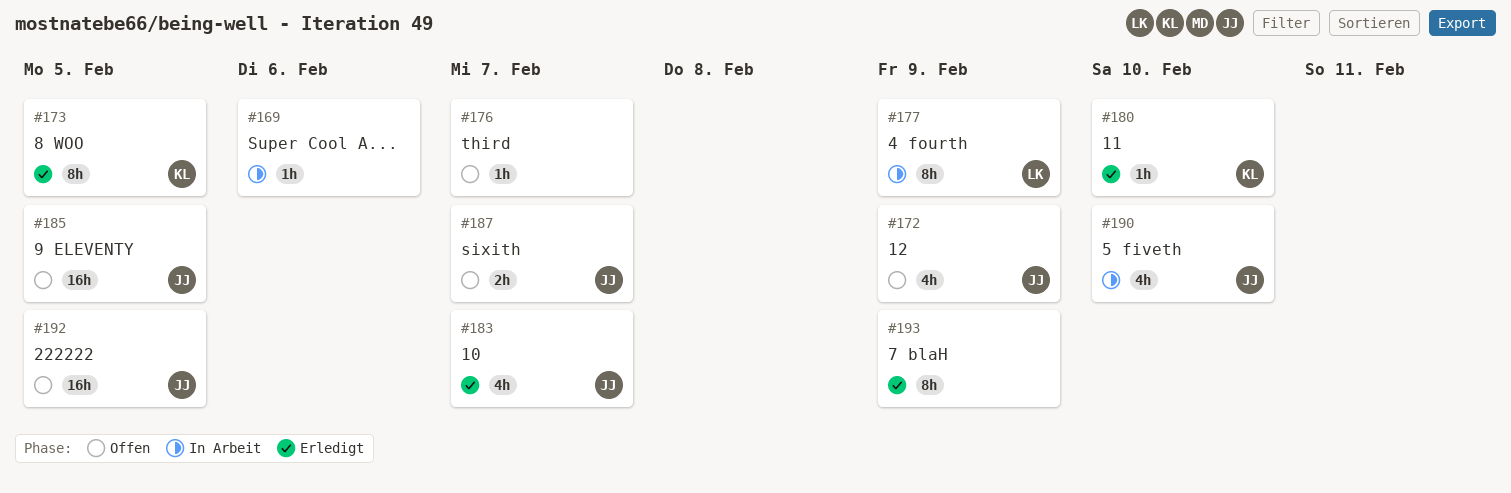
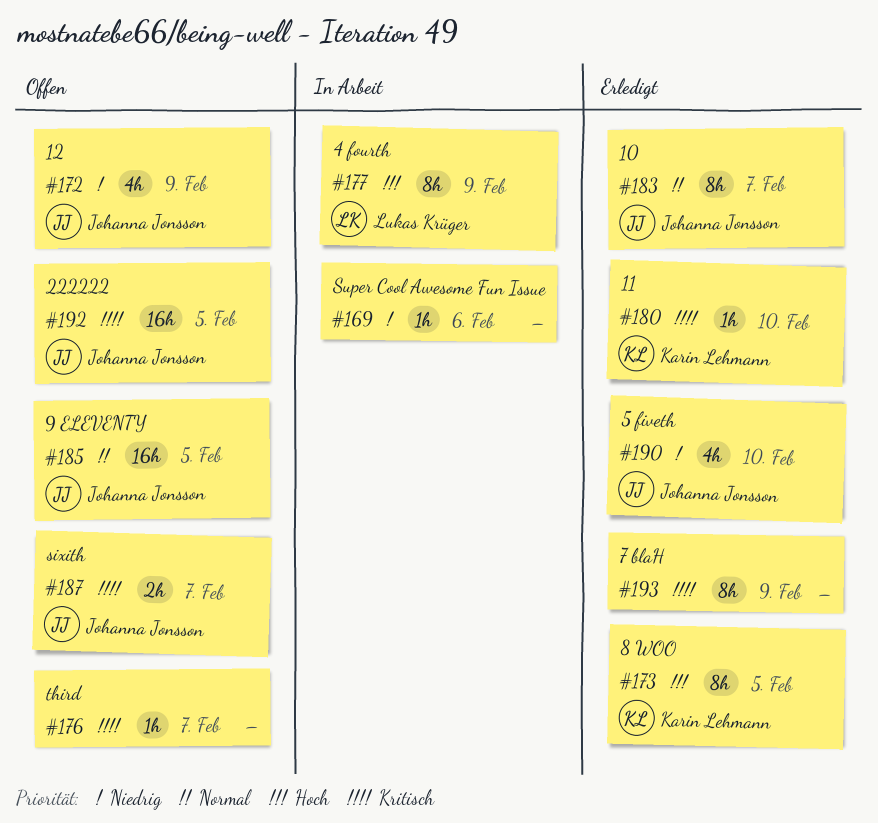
#183, estimate: 4h -> 8h
#190, status: In Arbeit -> Erledigt

